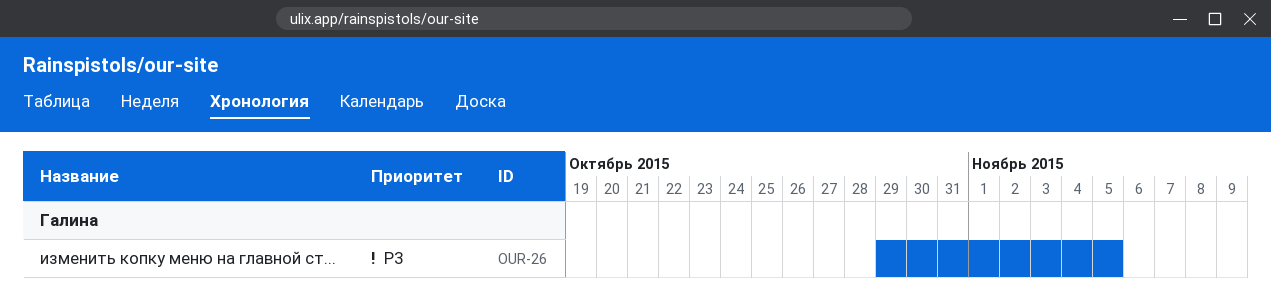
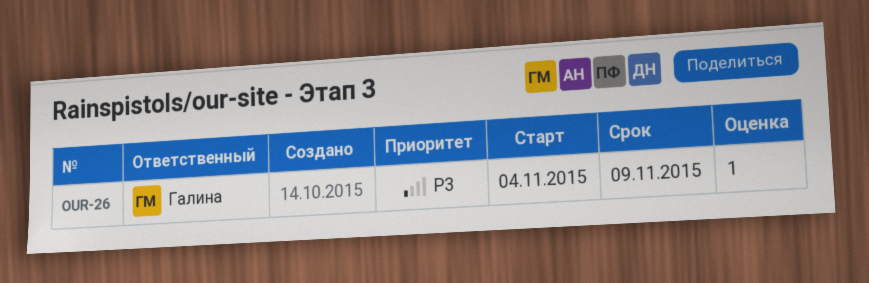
OUR-26, start: Oct 29 -> Nov 4
OUR-26, due: Nov 5 -> Nov 9

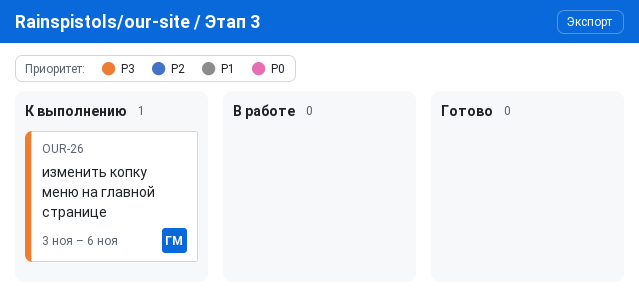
OUR-26, start: Nov 4 -> Nov 3
OUR-26, due: Nov 9 -> Nov 6

